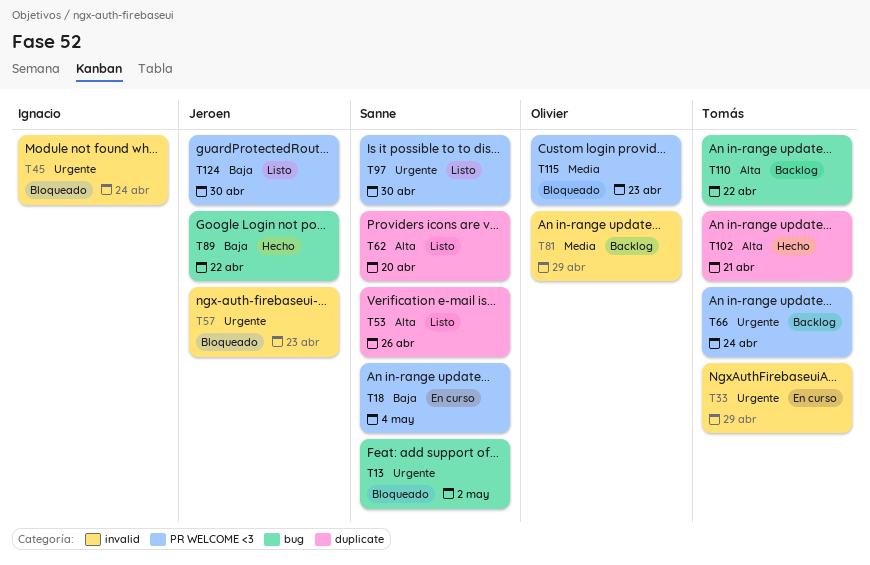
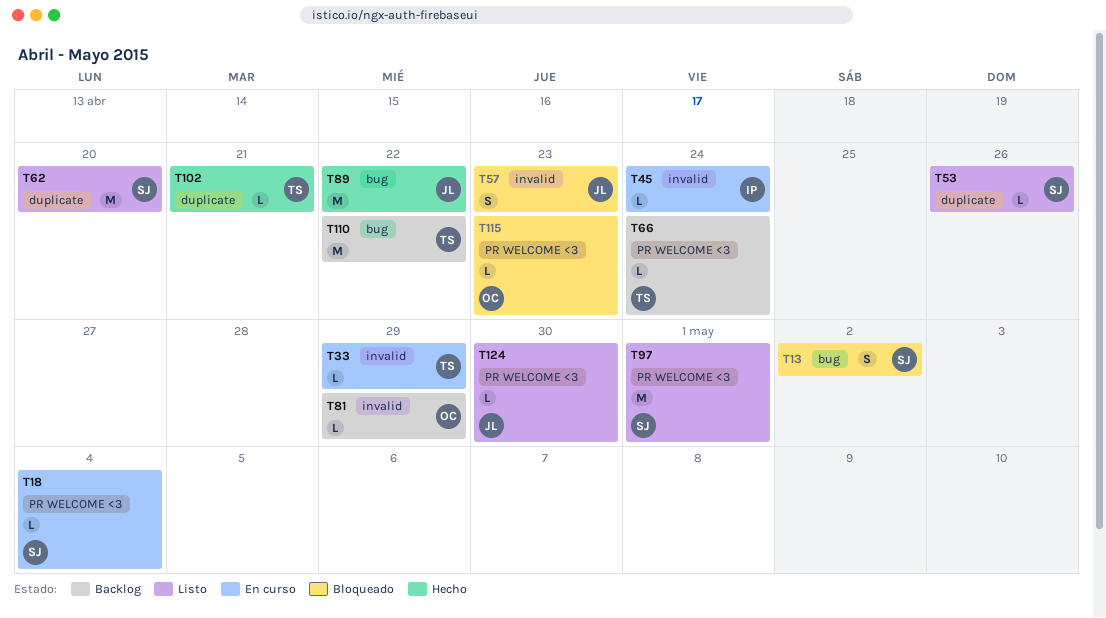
T45, status: Bloqueado -> En curso
T97, due: Apr 30 -> May 1

